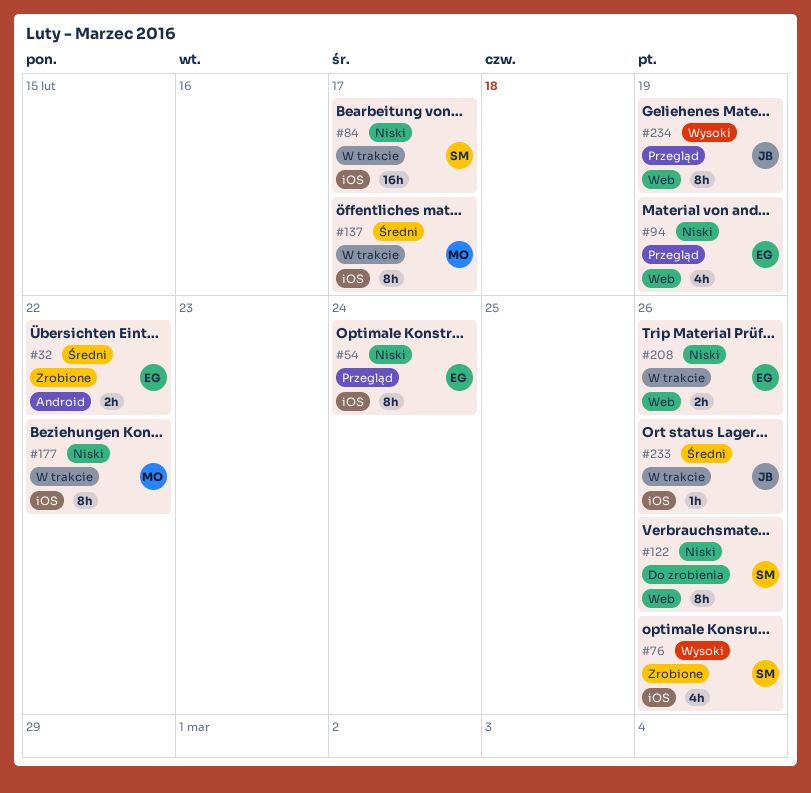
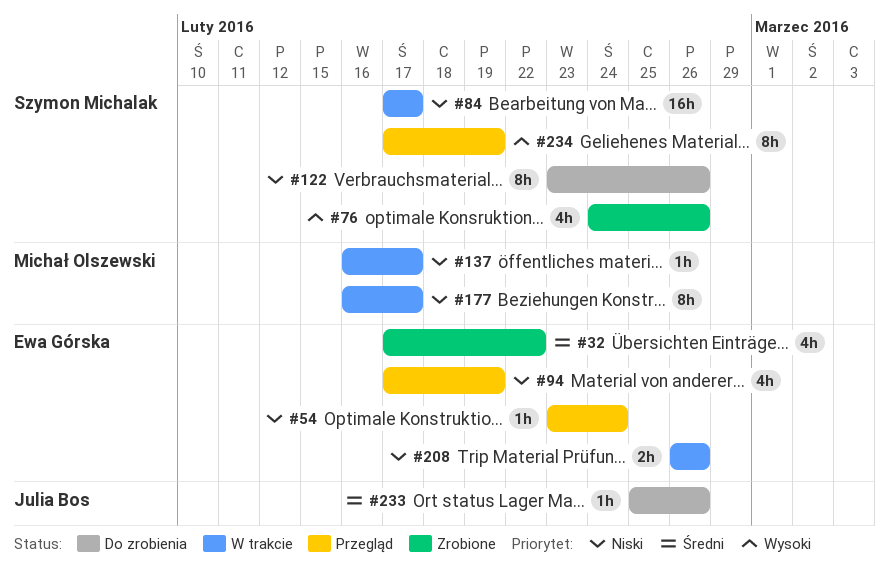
#32, estimate: 2h -> 4h
#54, estimate: 8h -> 1h
#137, priority: Średni -> Niski
#137, estimate: 8h -> 1h
#177, due: Feb 22 -> Feb 17
#233, status: W trakcie -> Do zrobienia
#234, owner: Julia Bos -> Szymon Michalak

